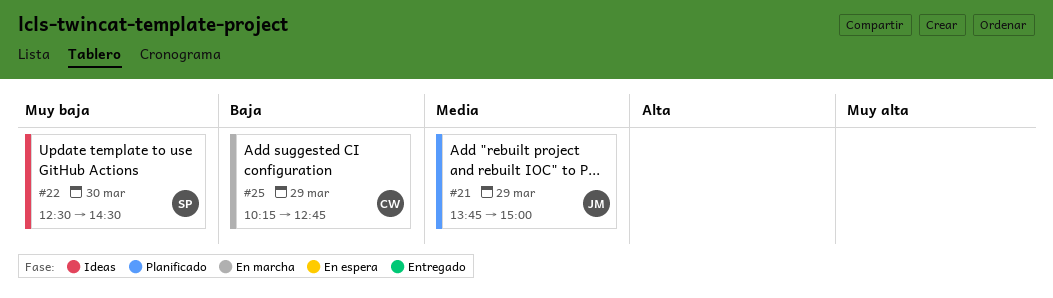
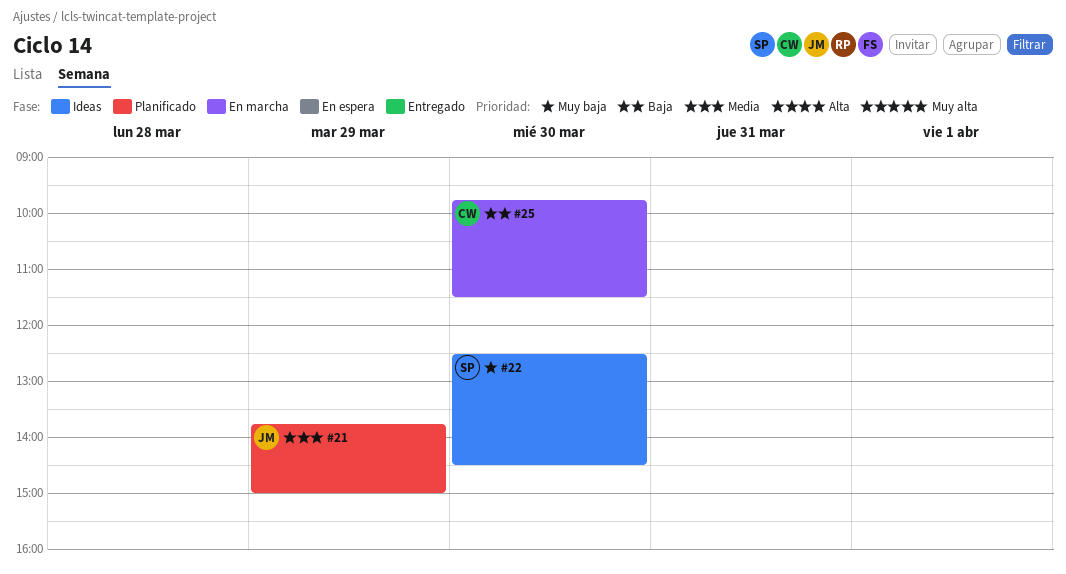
#25, day: Mar 29 -> Mar 30
#25, begins: 10:15 -> 09:45
#25, ends: 12:45 -> 11:30

